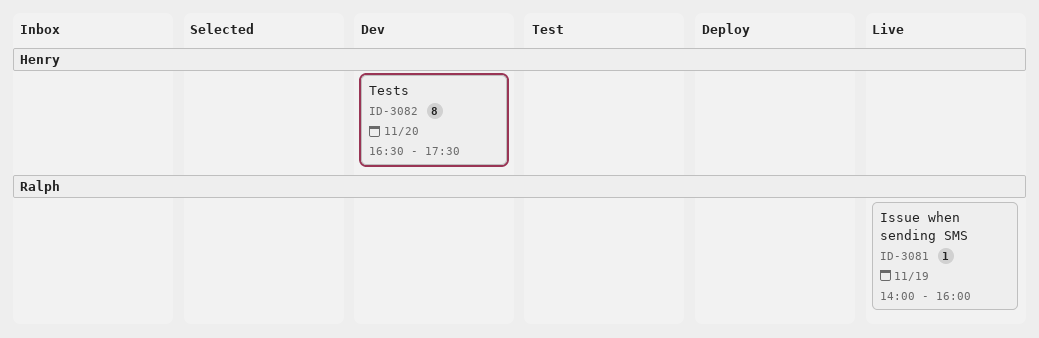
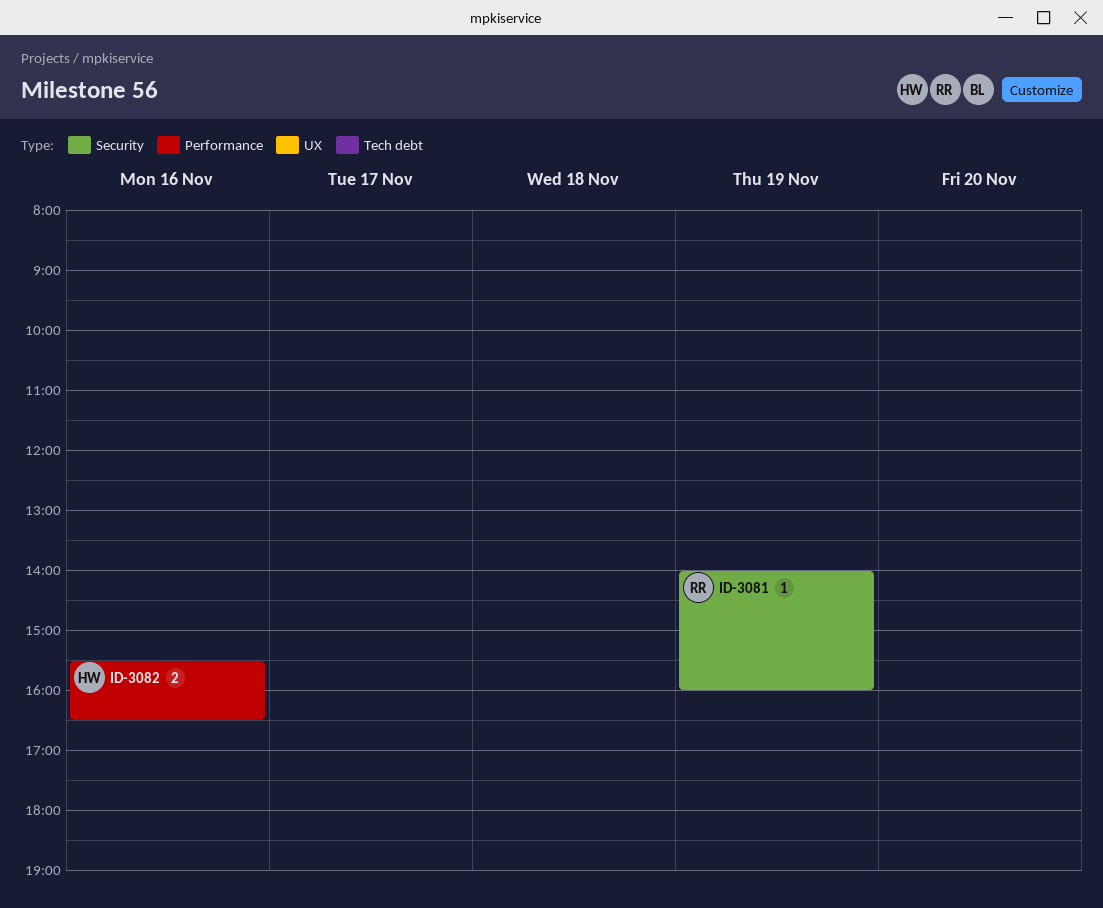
ID-3082, estimate: 8 -> 2
ID-3082, day: Nov 20 -> Nov 16
ID-3082, begins: 16:30 -> 15:30
ID-3082, ends: 17:30 -> 16:30

